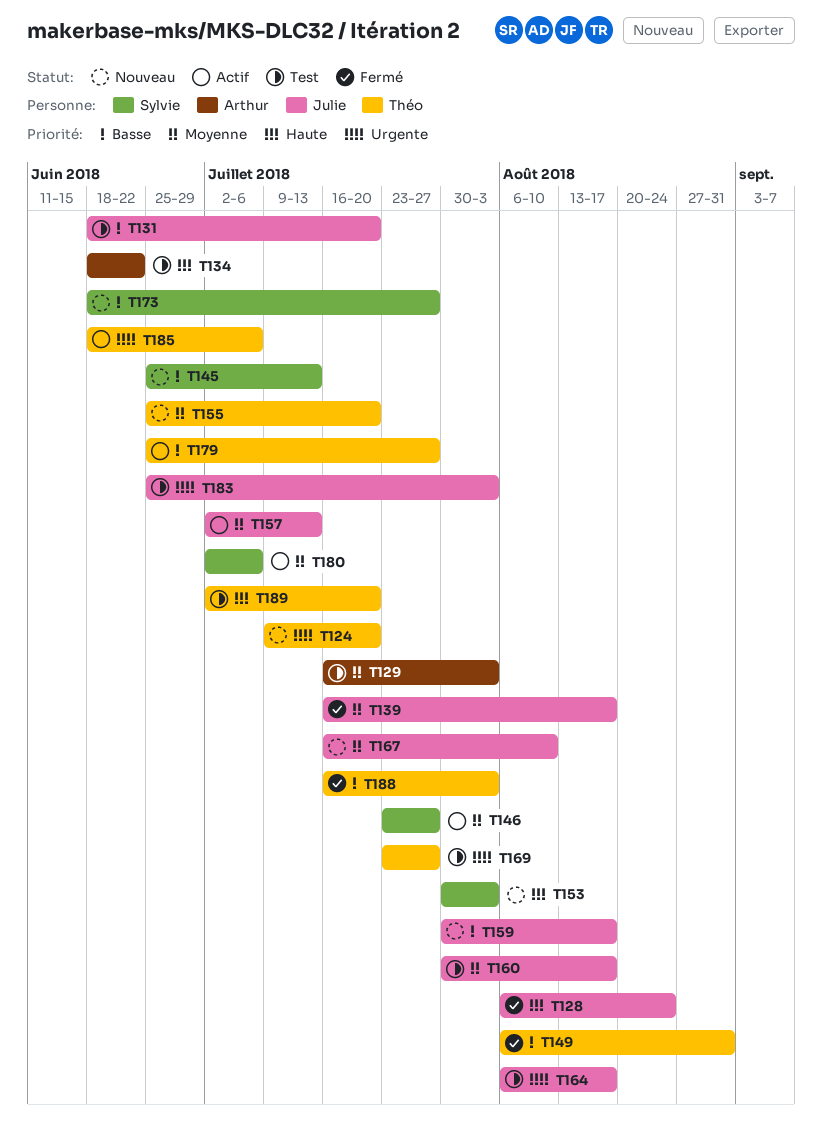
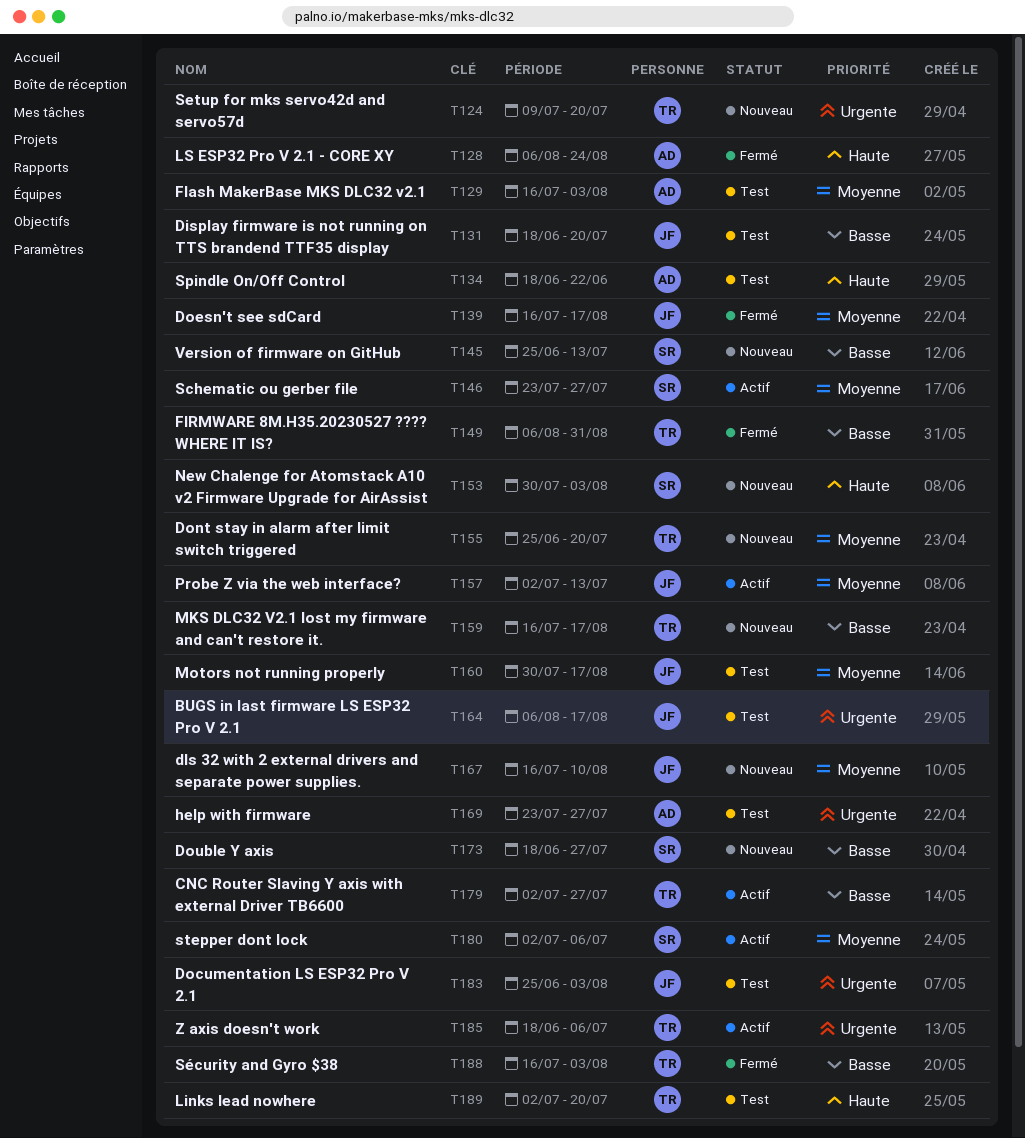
T128, owner: Julie -> Arthur
T159, owner: Julie -> Théo
T159, start: Jul 30 -> Jul 16
T169, owner: Théo -> Arthur
T179, start: Jun 25 -> Jul 2

